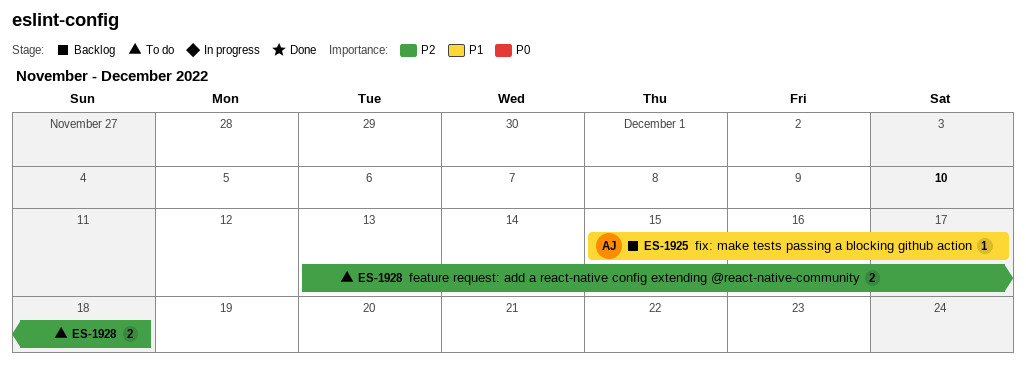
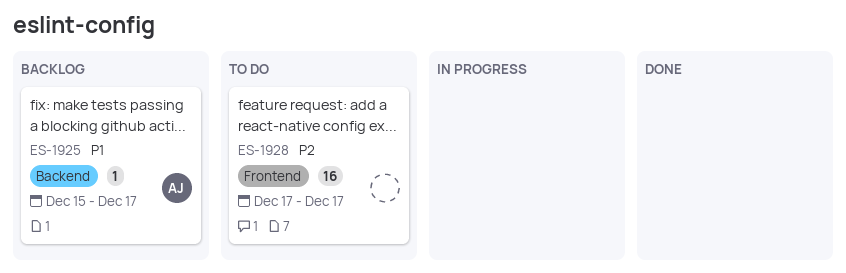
ES-1928, estimate: 2 -> 16
ES-1928, start: Dec 13 -> Dec 17
ES-1928, due: Dec 18 -> Dec 17

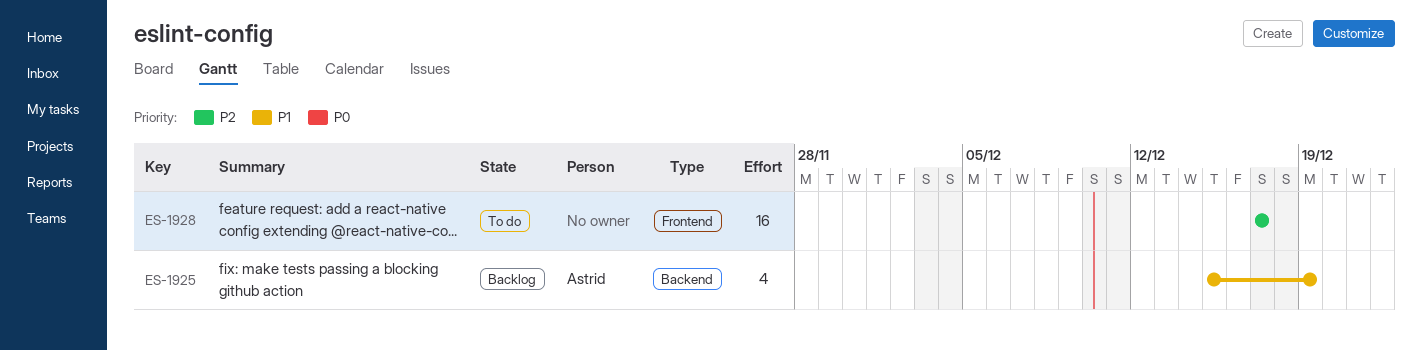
ES-1925, estimate: 1 -> 4
ES-1925, due: Dec 17 -> Dec 19

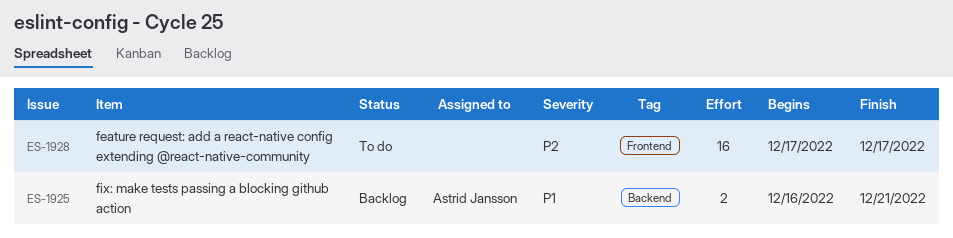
ES-1925, estimate: 4 -> 2
ES-1925, start: Dec 15 -> Dec 16
ES-1925, due: Dec 19 -> Dec 21

